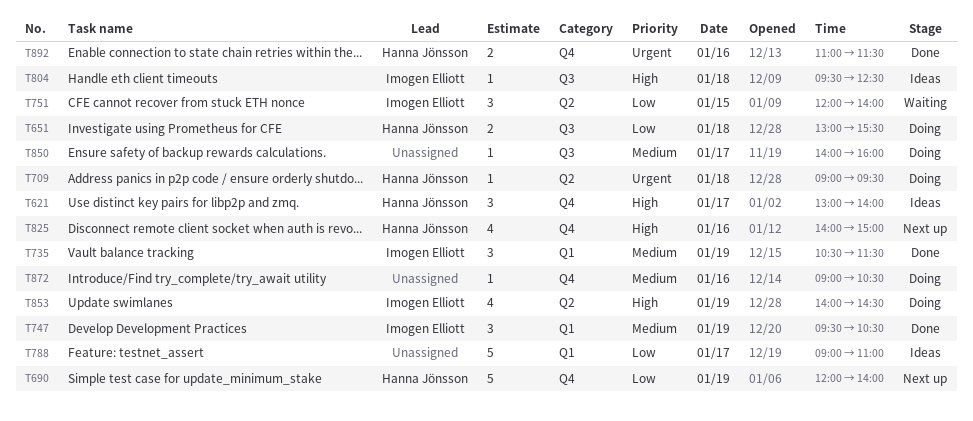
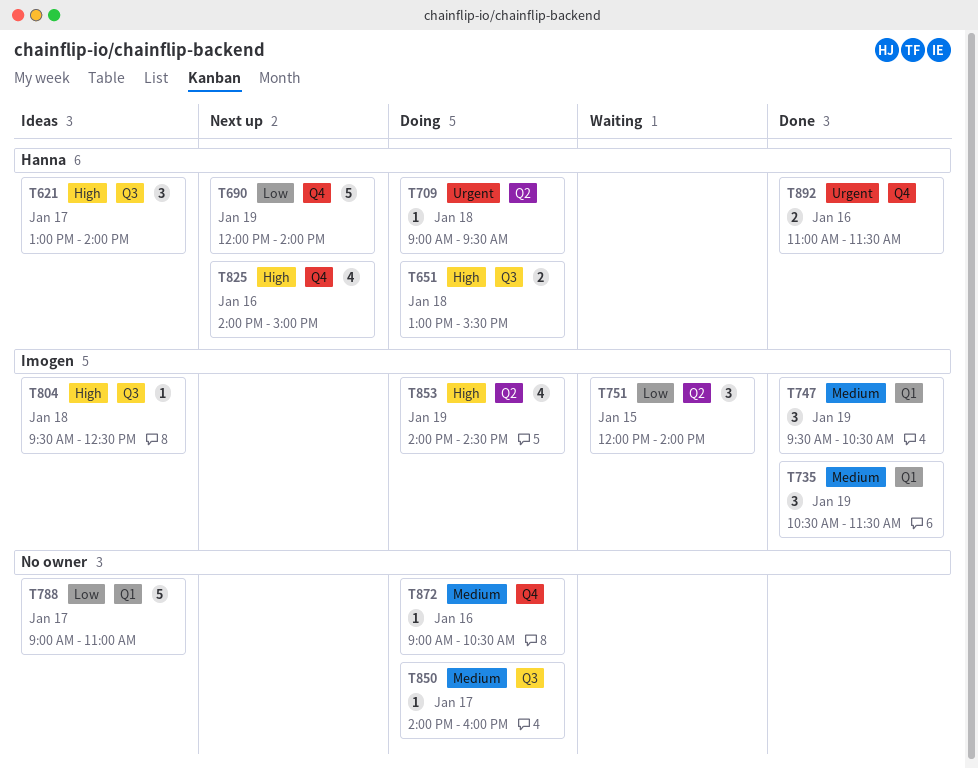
T621, label: Q4 -> Q3
T651, priority: Low -> High

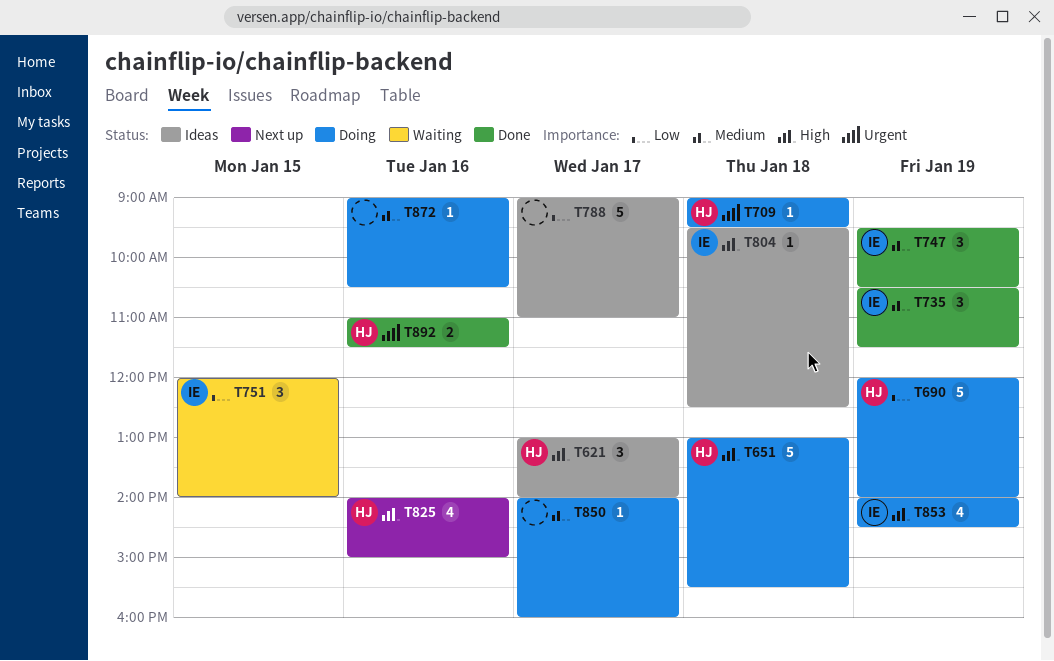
T651, estimate: 2 -> 5
T690, status: Next up -> Doing

